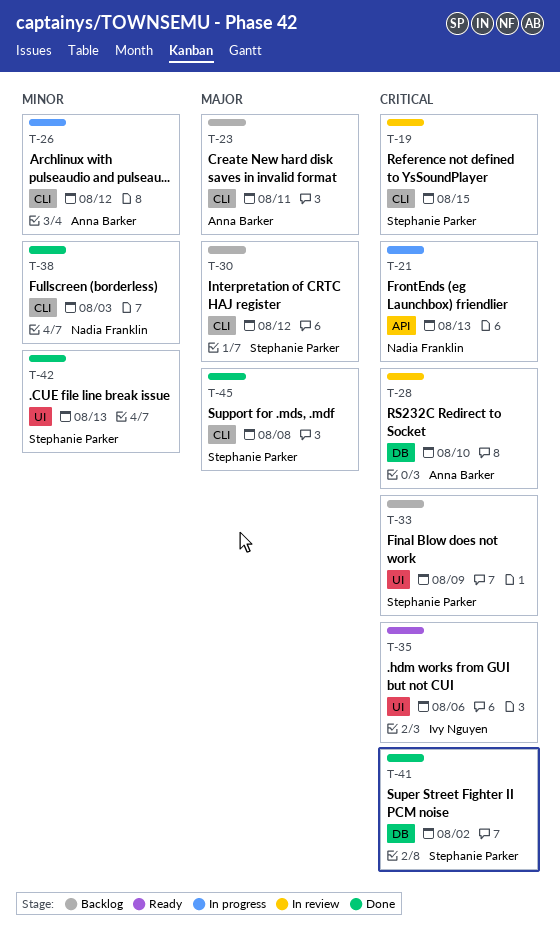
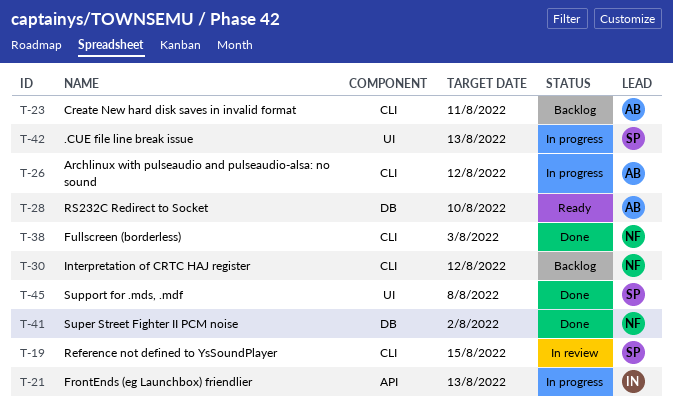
T-21, owner: Nadia Franklin -> Ivy Nguyen
T-28, status: In review -> Ready
T-30, owner: Stephanie Parker -> Nadia Franklin
T-33: present -> none
T-35: present -> none
T-41, owner: Stephanie Parker -> Nadia Franklin
T-42, status: Done -> In progress
T-45, label: CLI -> UI

